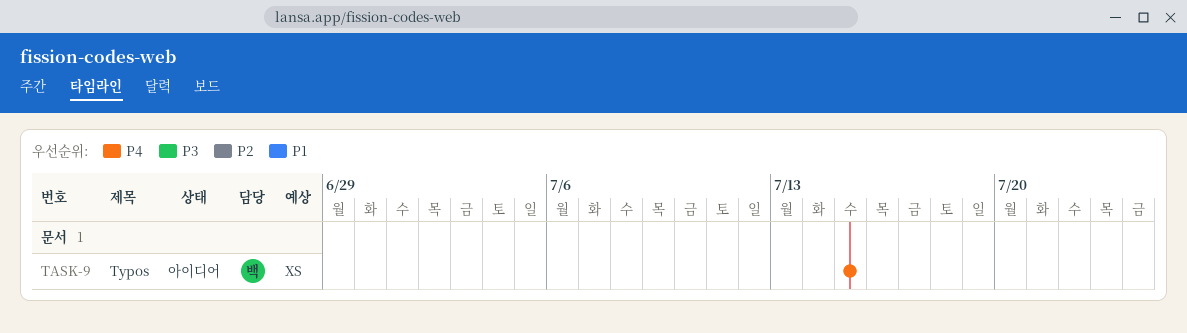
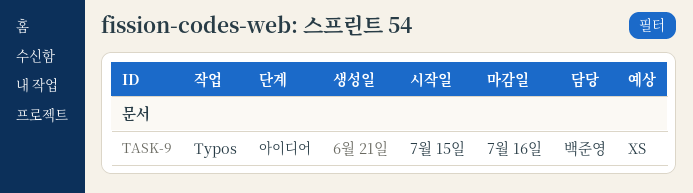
TASK-9, due: Jul 15 -> Jul 16

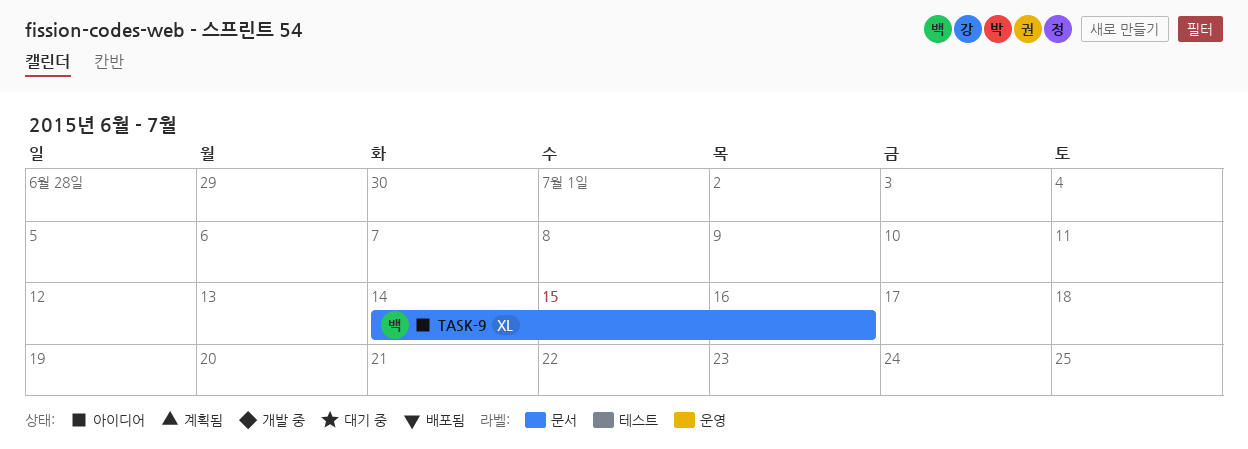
TASK-9, estimate: XS -> XL
TASK-9, start: Jul 15 -> Jul 14

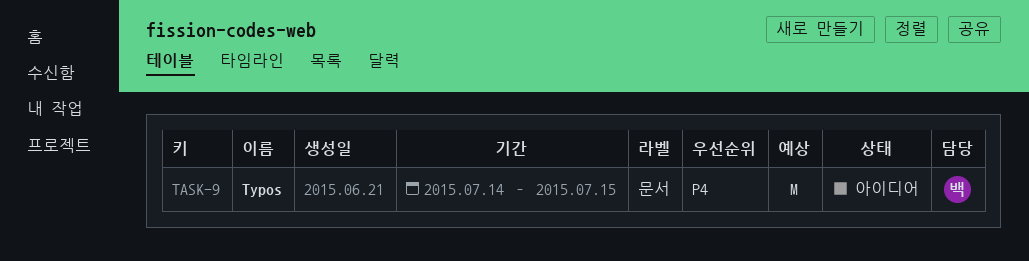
TASK-9, estimate: XL -> M
TASK-9, due: Jul 16 -> Jul 15

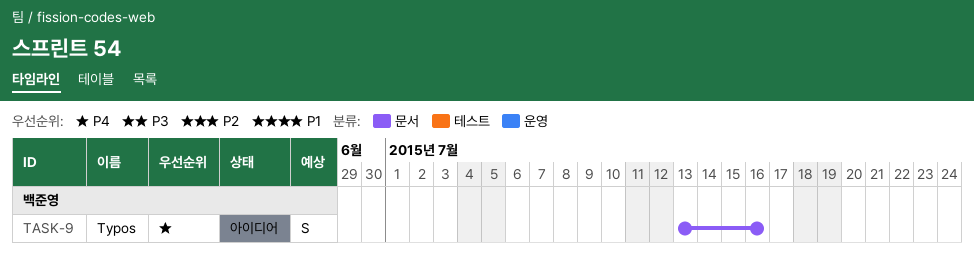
TASK-9, estimate: M -> S
TASK-9, start: Jul 14 -> Jul 13
TASK-9, due: Jul 15 -> Jul 16

